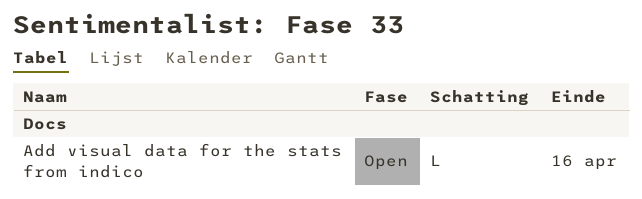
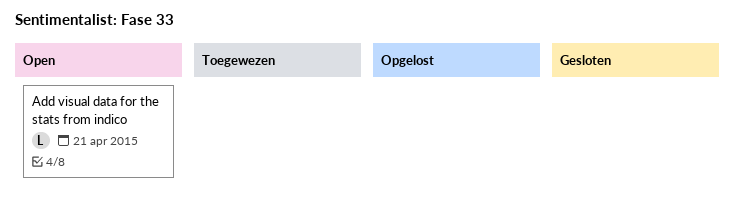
Add visual data for the stats from indico, due: Apr 16 -> Apr 21

